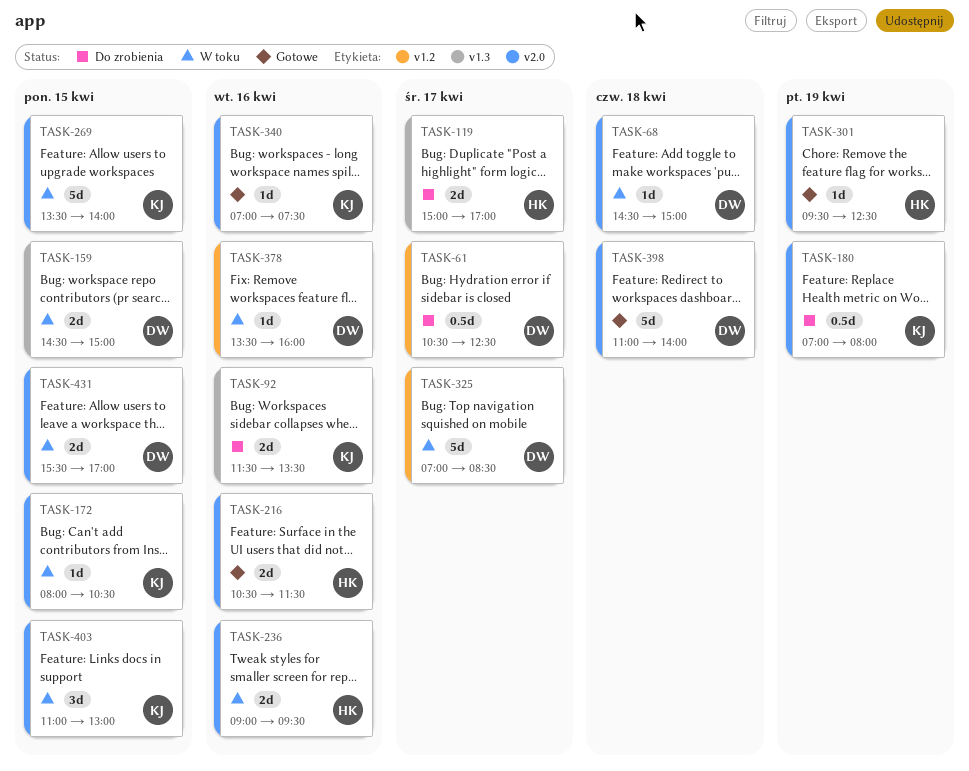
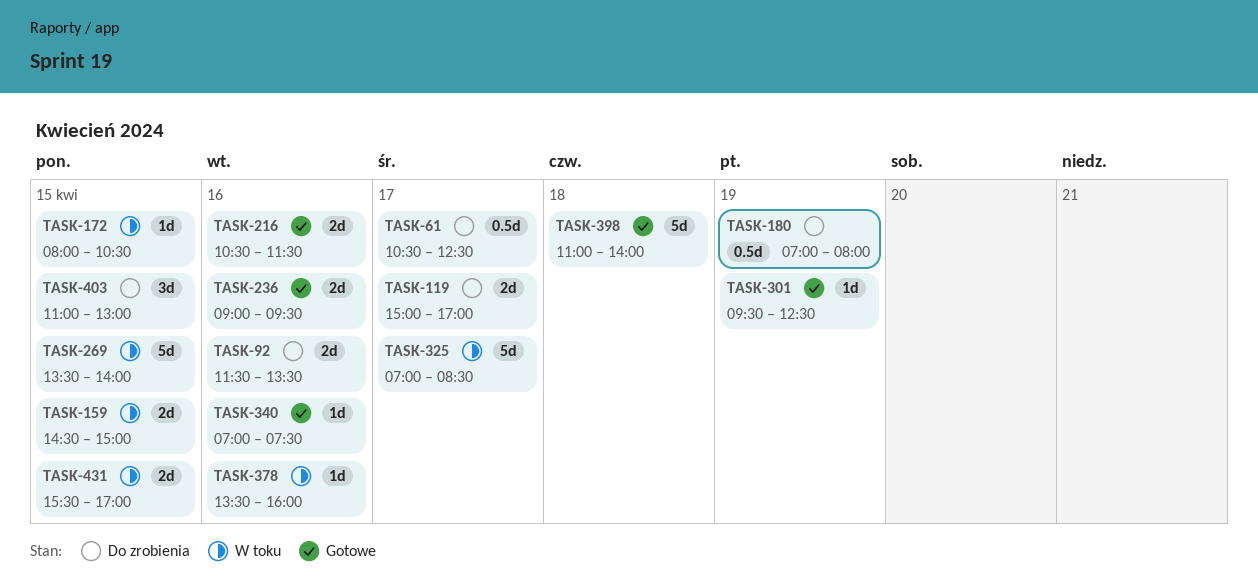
TASK-68: present -> none
TASK-236, status: W toku -> Gotowe
TASK-403, status: W toku -> Do zrobienia

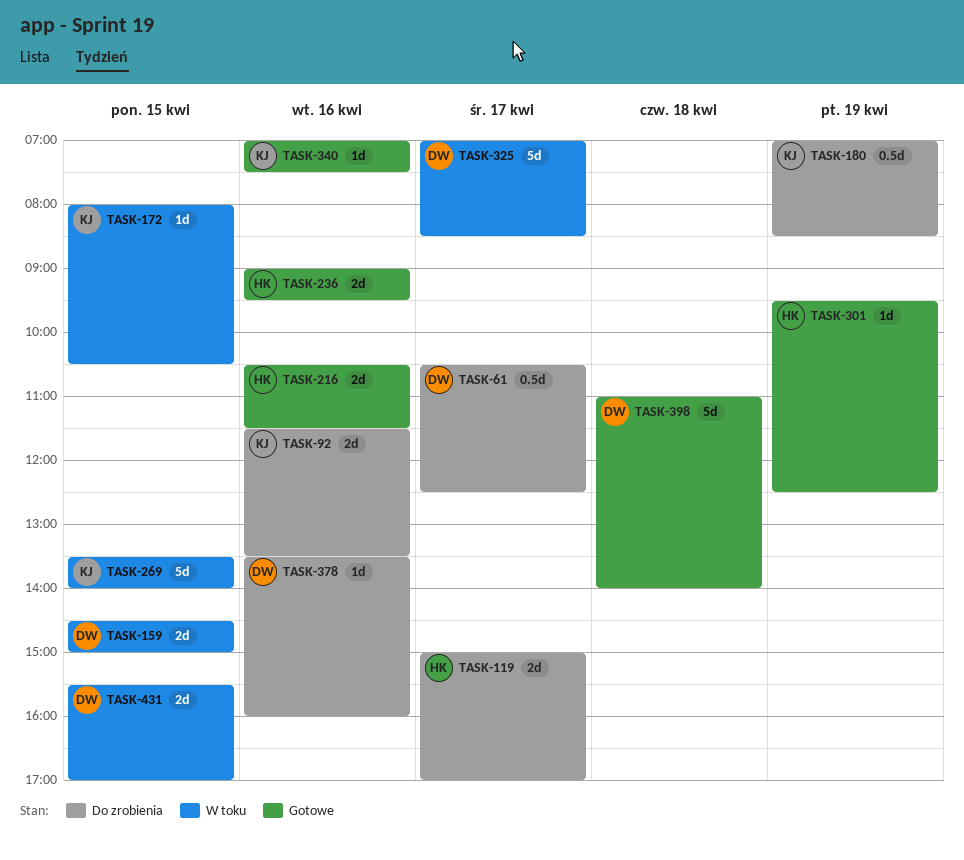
TASK-180, ends: 08:00 -> 08:30
TASK-378, status: W toku -> Do zrobienia
TASK-403: present -> none

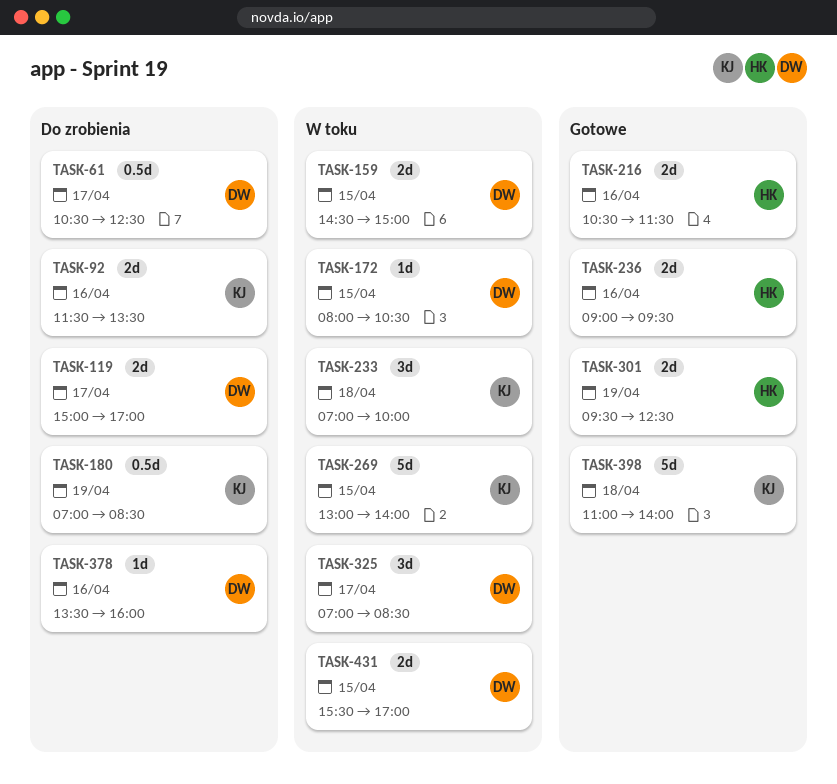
TASK-119, owner: HK -> DW
TASK-172, owner: KJ -> DW
TASK-233: none -> present
TASK-269, begins: 13:30 -> 13:00
TASK-301, estimate: 1d -> 2d
TASK-325, estimate: 5d -> 3d
TASK-340: present -> none
TASK-398, owner: DW -> KJ

